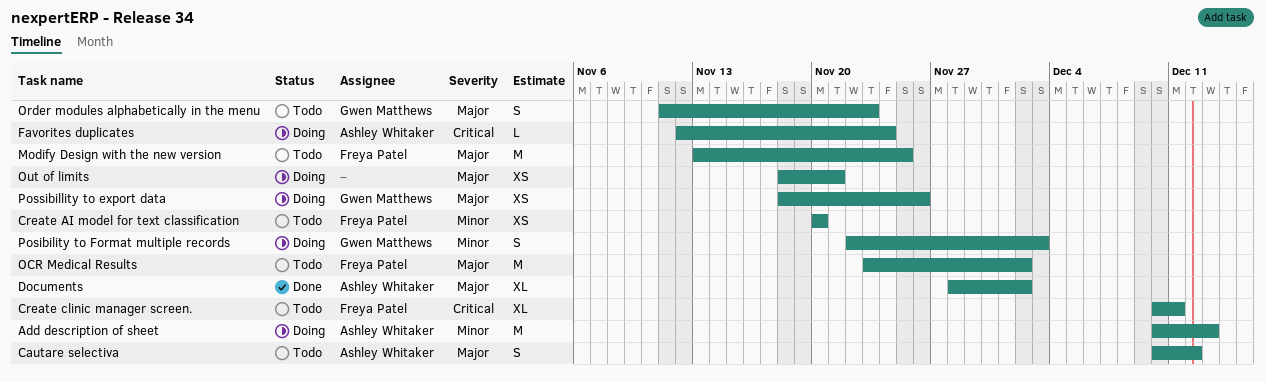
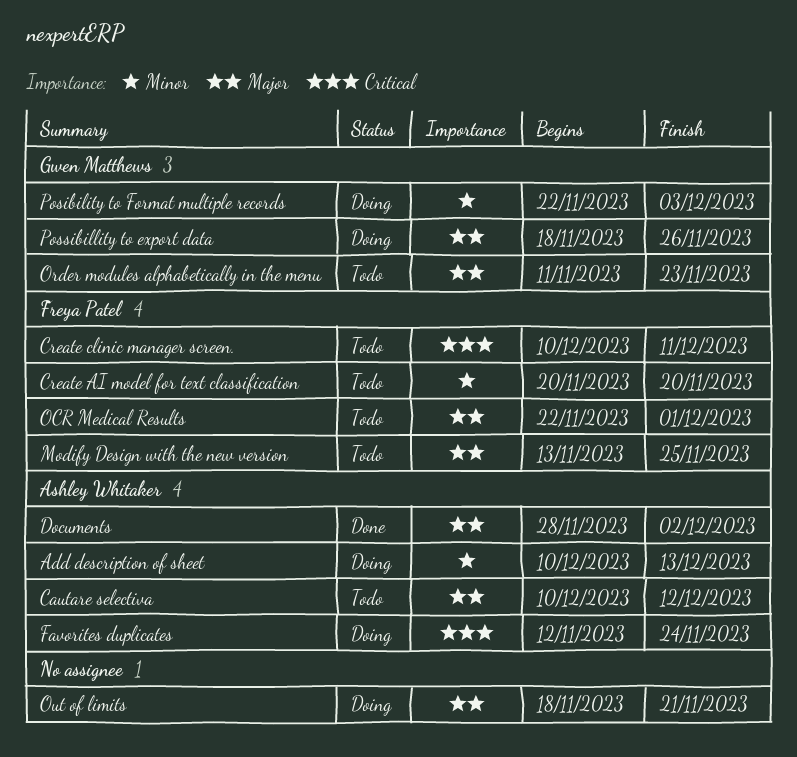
OCR Medical Results, start: Nov 23 -> Nov 22
OCR Medical Results, due: Dec 2 -> Dec 1

